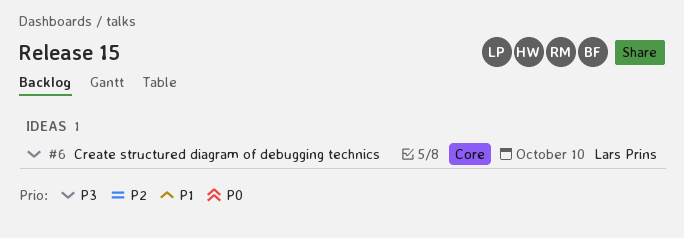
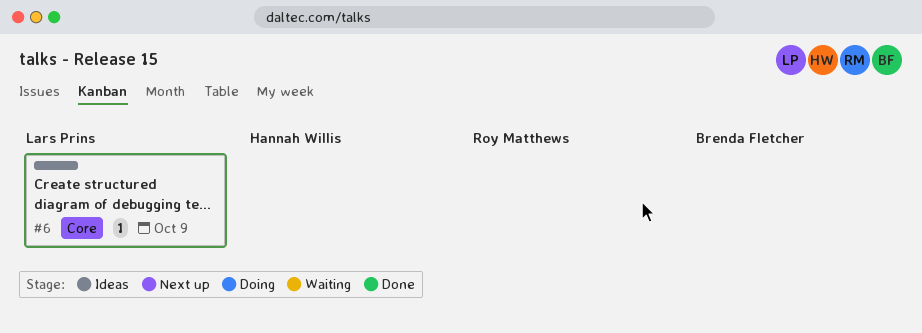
#6, due: Oct 10 -> Oct 9

